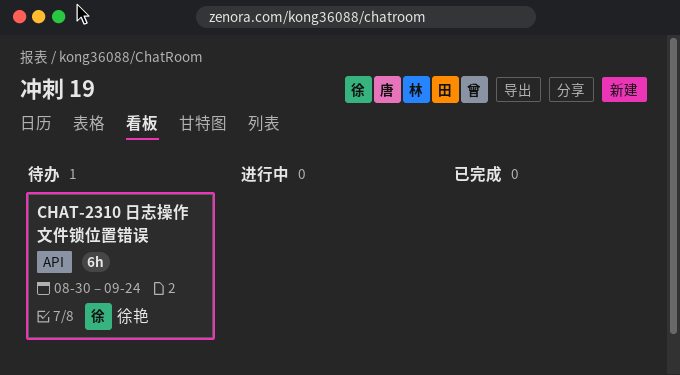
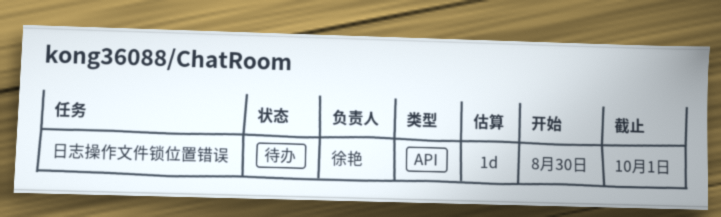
日志操作文件锁位置错误, estimate: 6h -> 1d
日志操作文件锁位置错误, due: Sep 24 -> Oct 1

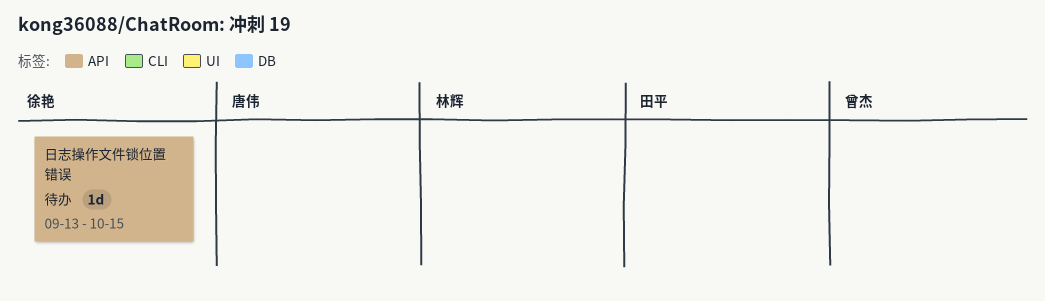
日志操作文件锁位置错误, start: Aug 30 -> Sep 13
日志操作文件锁位置错误, due: Oct 1 -> Oct 15

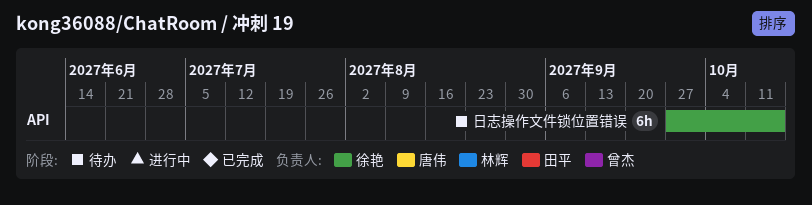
日志操作文件锁位置错误, estimate: 1d -> 6h
日志操作文件锁位置错误, start: Sep 13 -> Sep 27

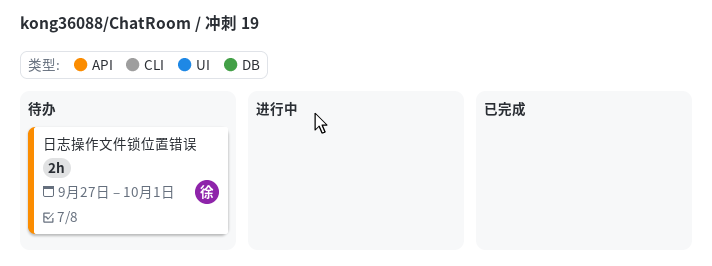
日志操作文件锁位置错误, estimate: 6h -> 2h
日志操作文件锁位置错误, due: Oct 15 -> Oct 1

